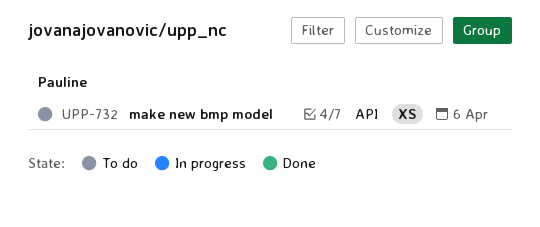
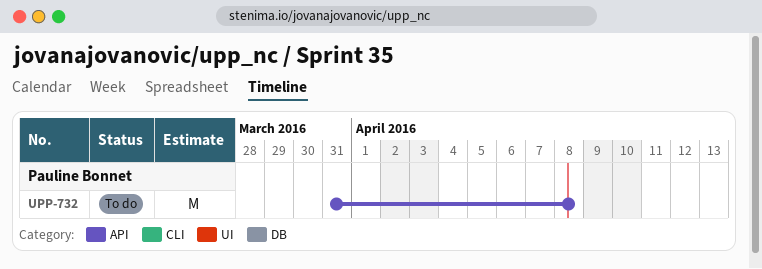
UPP-732, estimate: XS -> M
UPP-732, due: Apr 6 -> Apr 8

